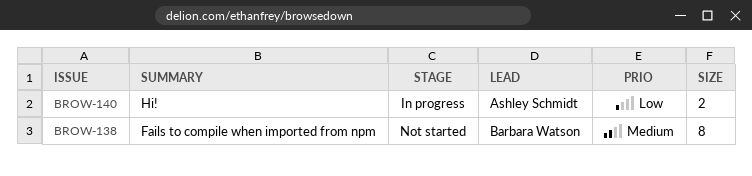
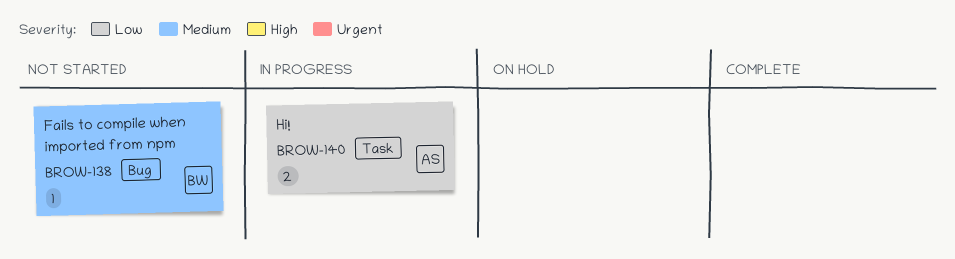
BROW-138, estimate: 8 -> 1

